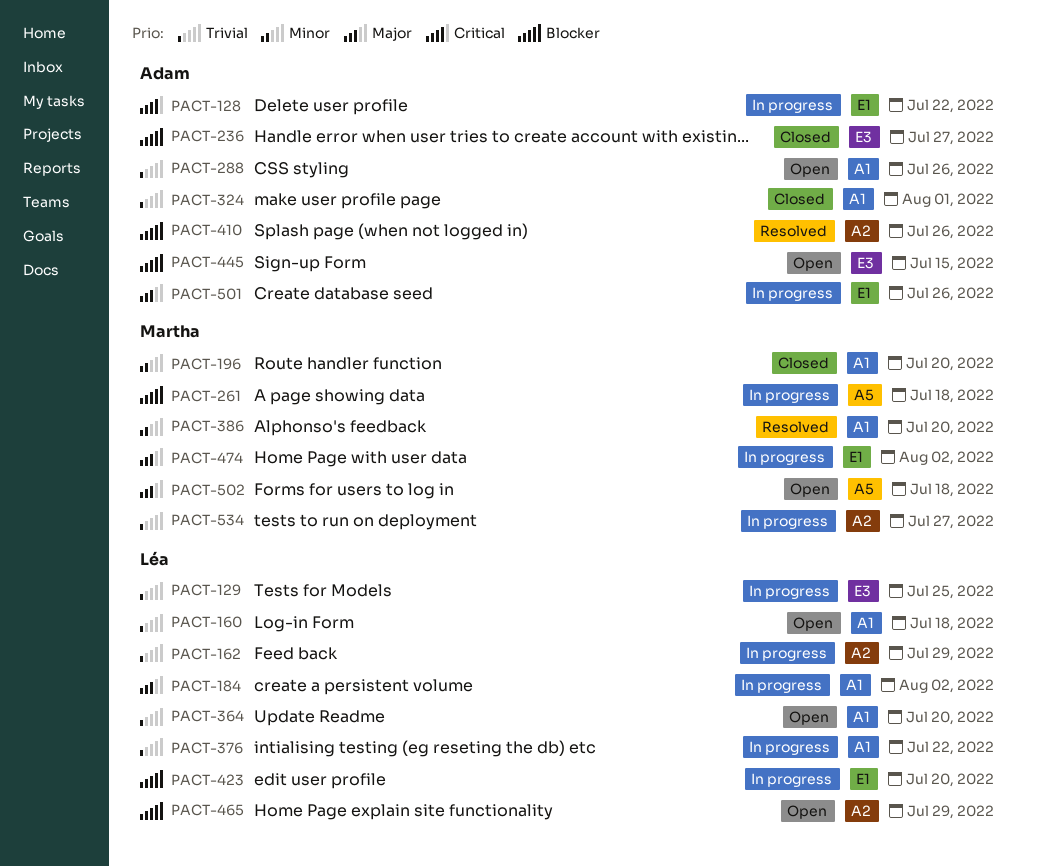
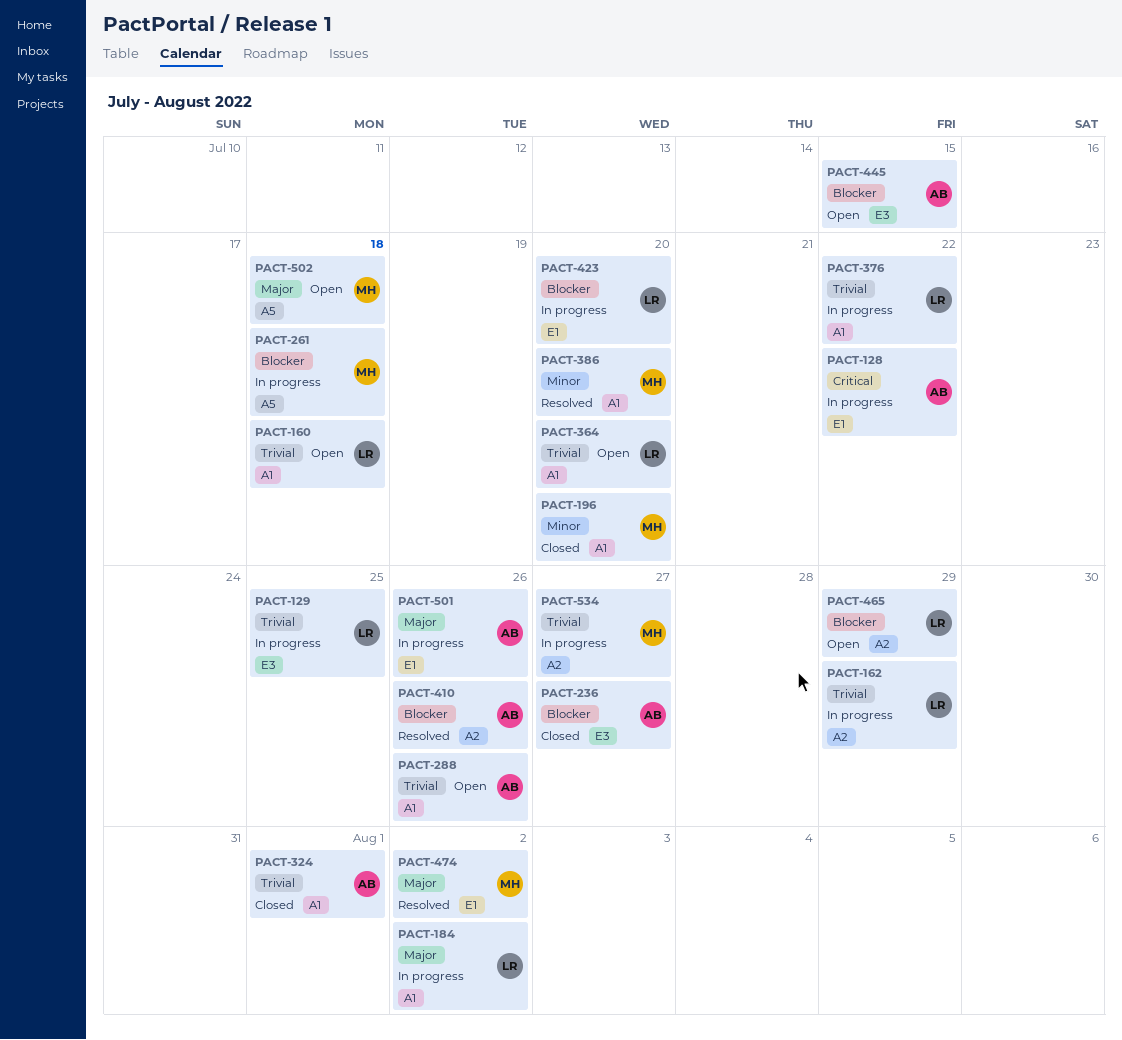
PACT-474, status: In progress -> Resolved

